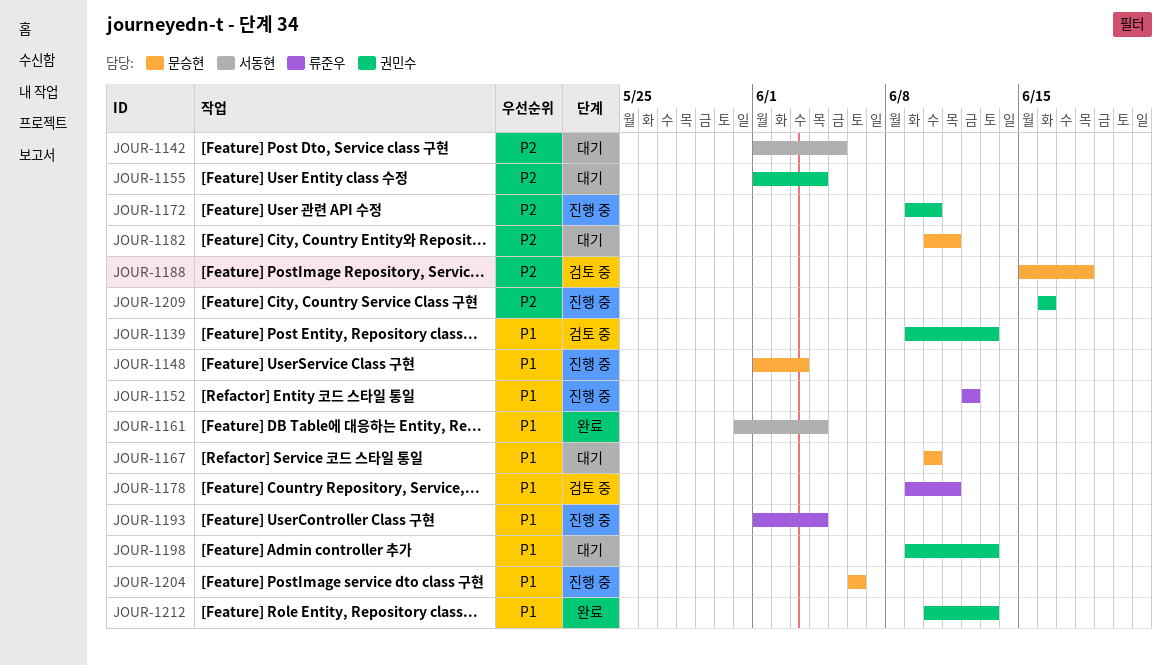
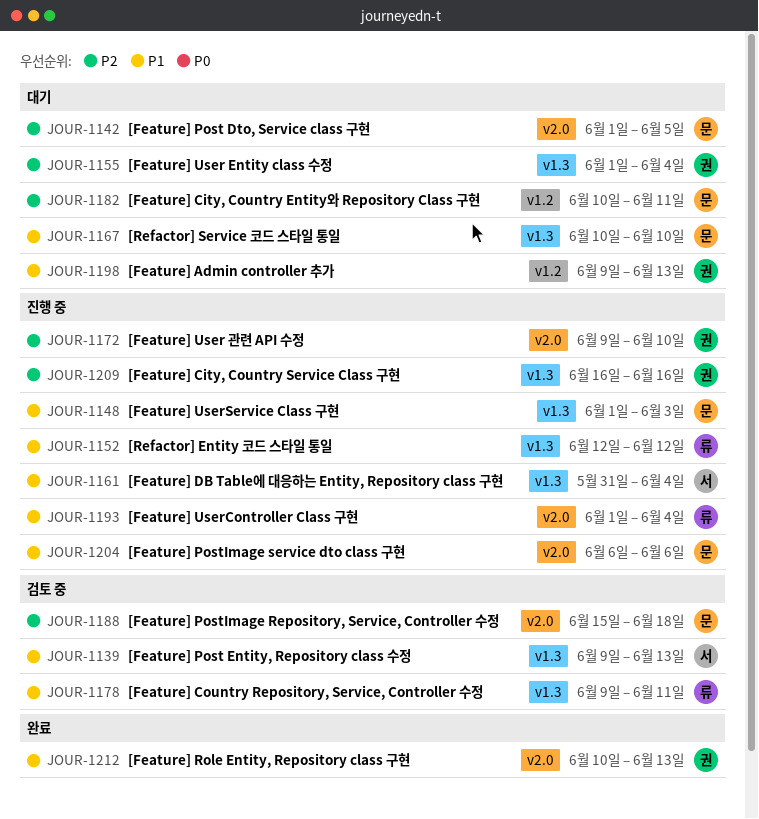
JOUR-1139, owner: 권민수 -> 서동현
JOUR-1142, owner: 서동현 -> 문승현
JOUR-1161, status: 완료 -> 진행 중

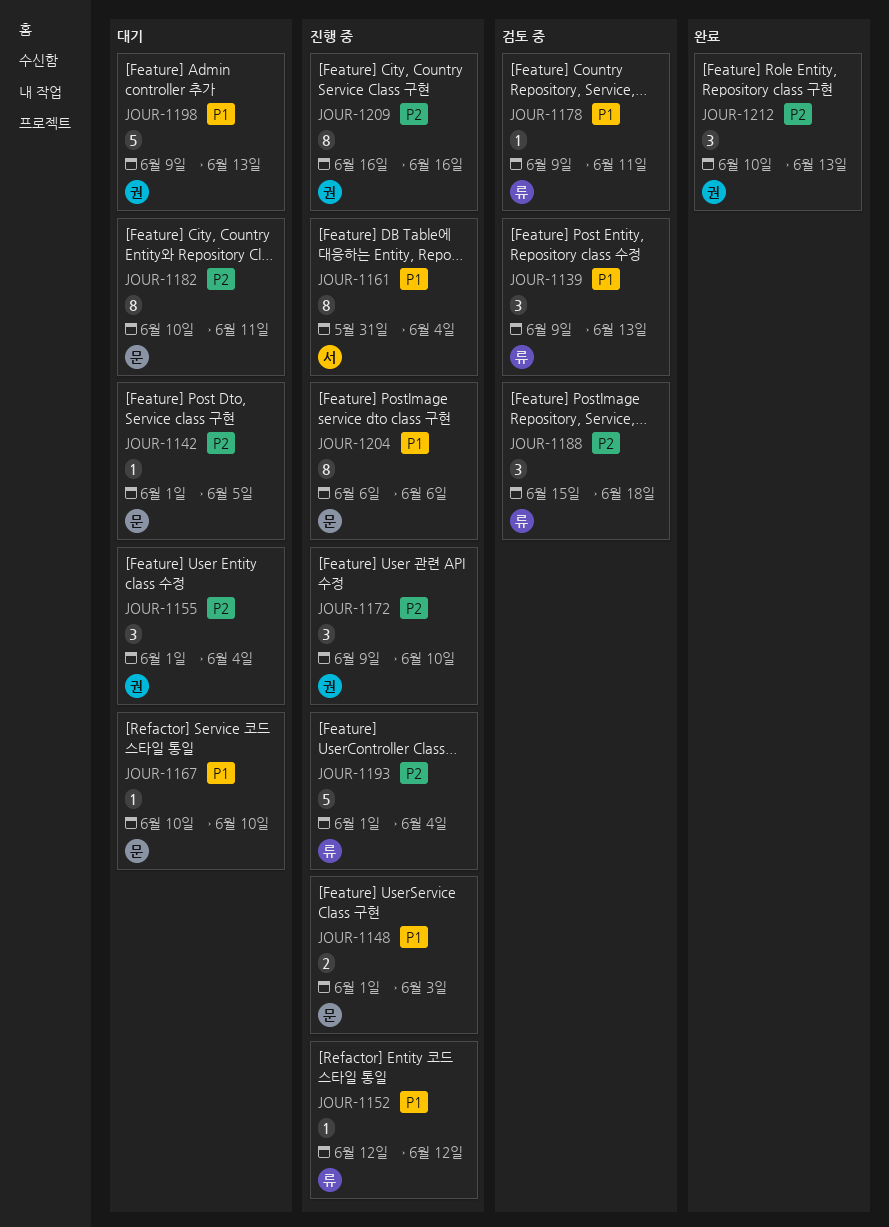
JOUR-1139, owner: 서 -> 류
JOUR-1188, owner: 문 -> 류
JOUR-1193, priority: P1 -> P2
JOUR-1212, priority: P1 -> P2

